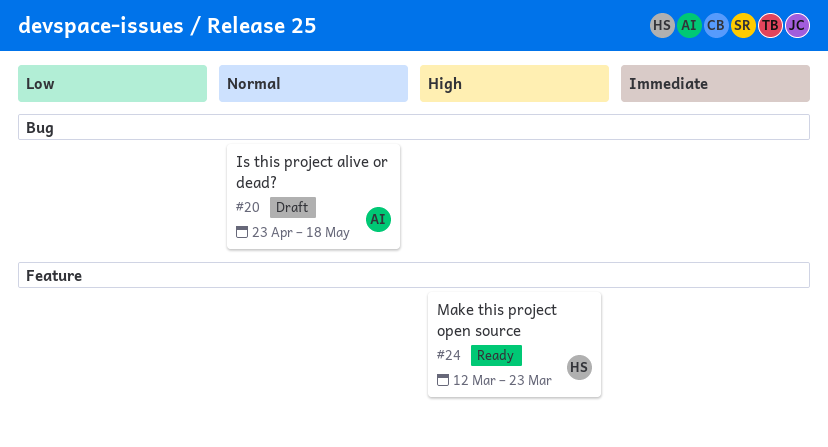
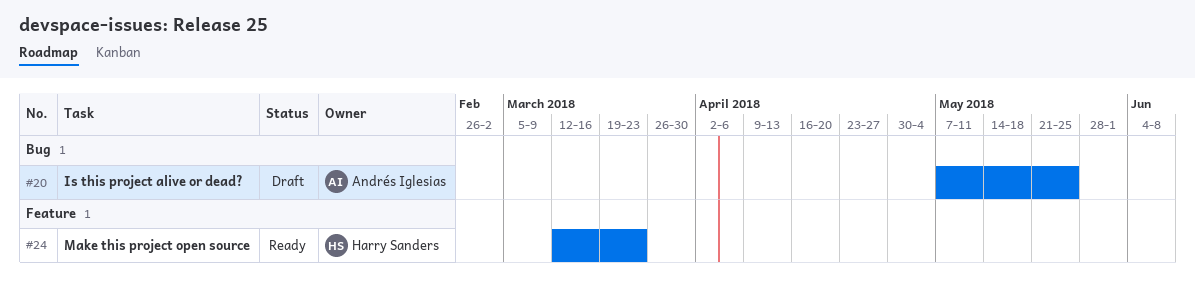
#20, start: Apr 23 -> May 7
#20, due: May 18 -> May 25

